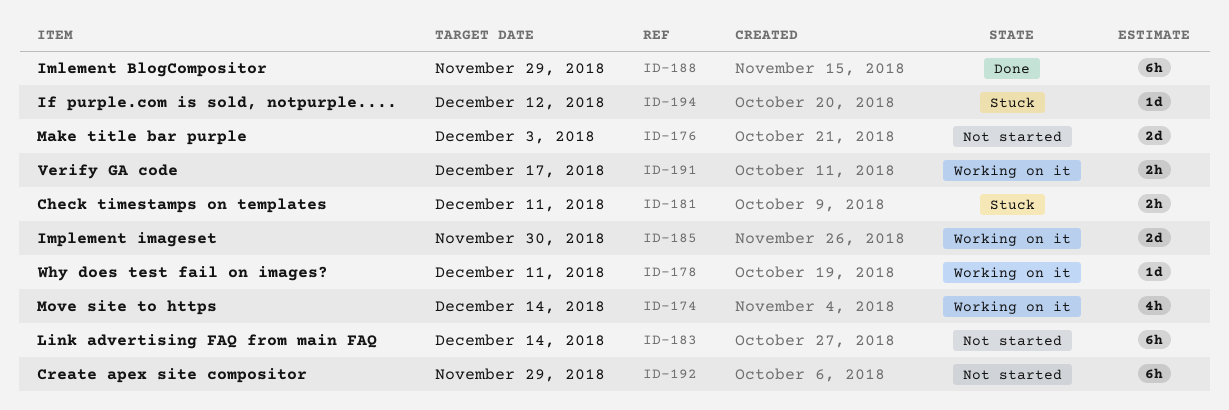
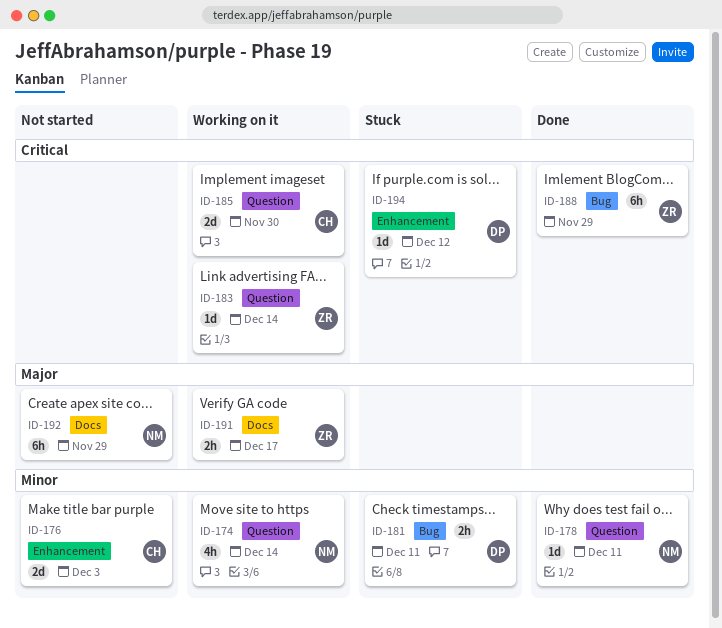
ID-178, status: Working on it -> Done
ID-183, status: Not started -> Working on it
ID-183, estimate: 6h -> 1d

